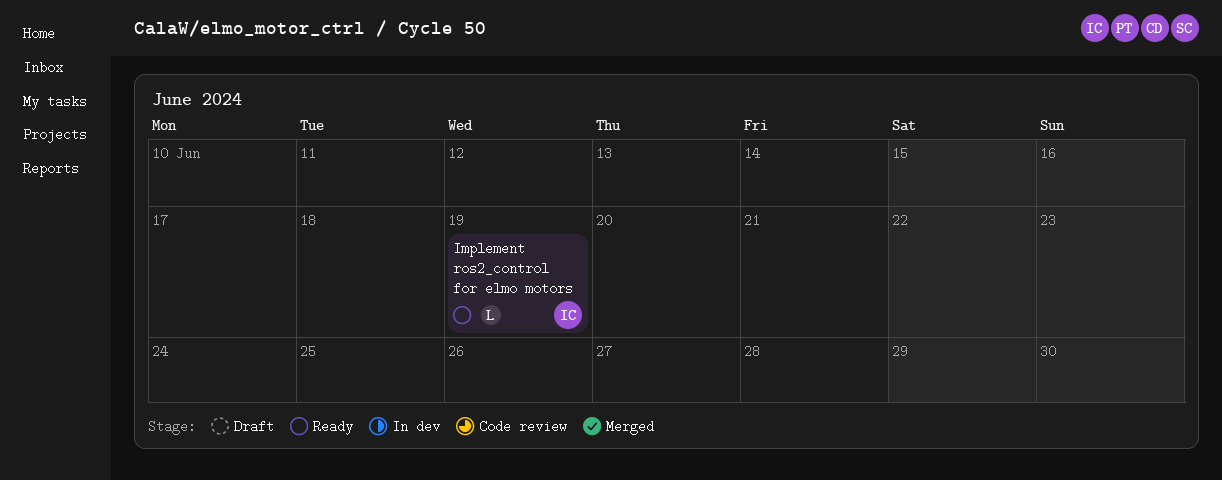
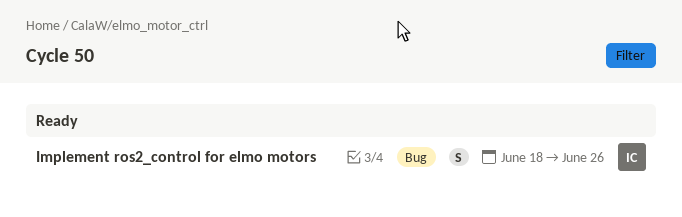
Implement ros2_control for elmo motors, estimate: L -> S
Implement ros2_control for elmo motors, due: Jun 19 -> Jun 26

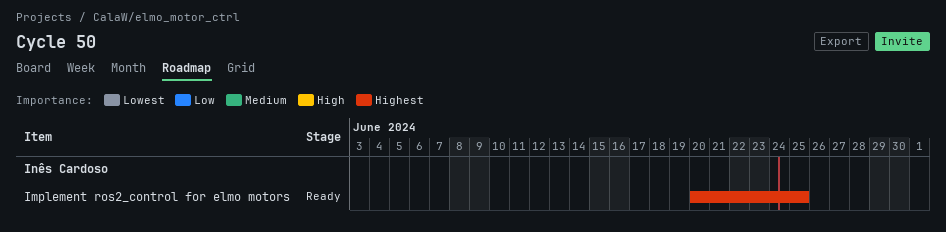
Implement ros2_control for elmo motors, start: Jun 18 -> Jun 20
Implement ros2_control for elmo motors, due: Jun 26 -> Jun 25

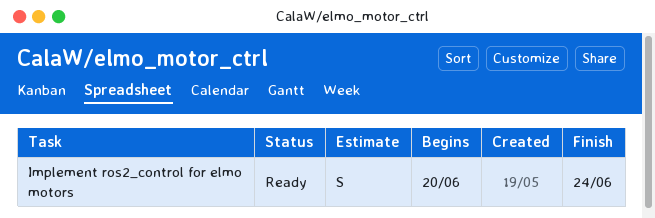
Implement ros2_control for elmo motors, due: Jun 25 -> Jun 24

